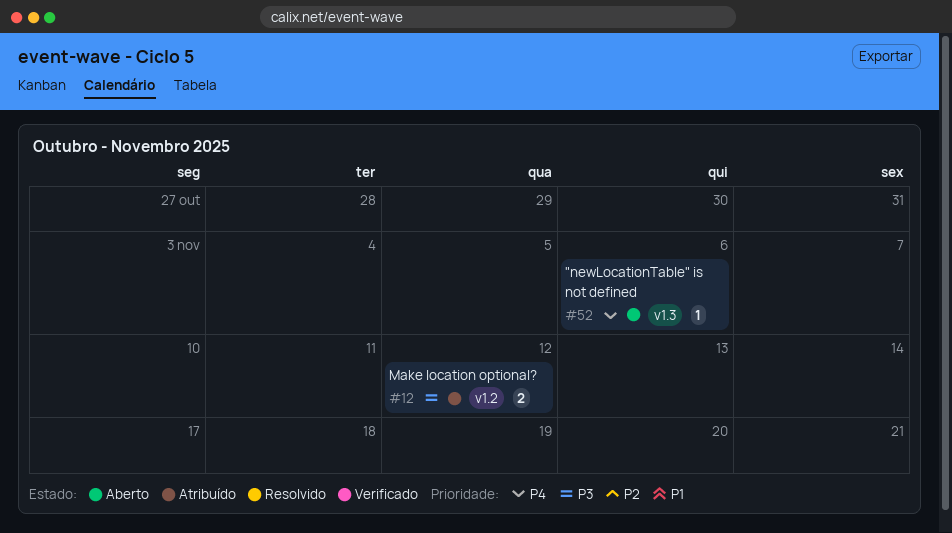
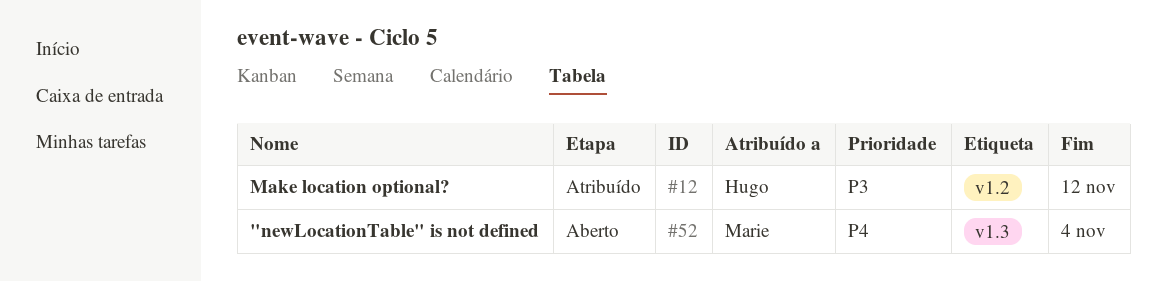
#52, due: Nov 6 -> Nov 4

